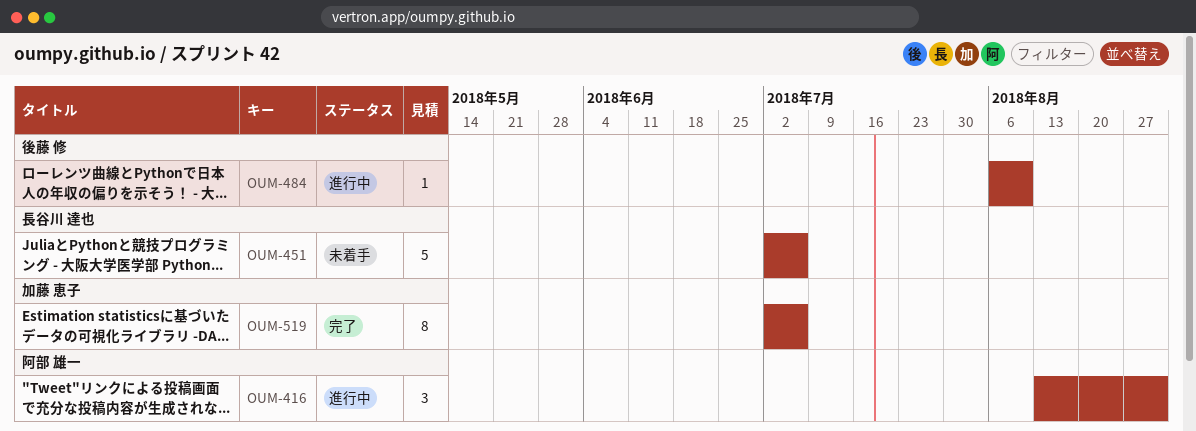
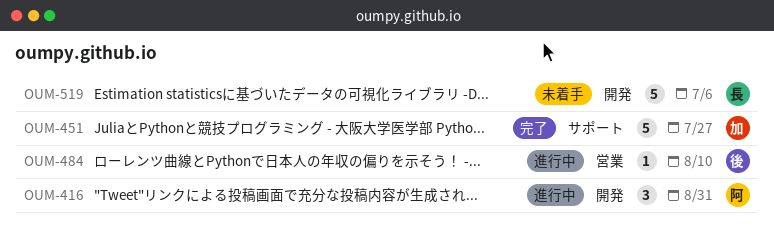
OUM-451, status: 未着手 -> 完了
OUM-451, owner: 長谷川 達也 -> 加藤 恵子
OUM-451, due: Jul 6 -> Jul 27
OUM-519, status: 完了 -> 未着手
OUM-519, owner: 加藤 恵子 -> 長谷川 達也
OUM-519, estimate: 8 -> 5

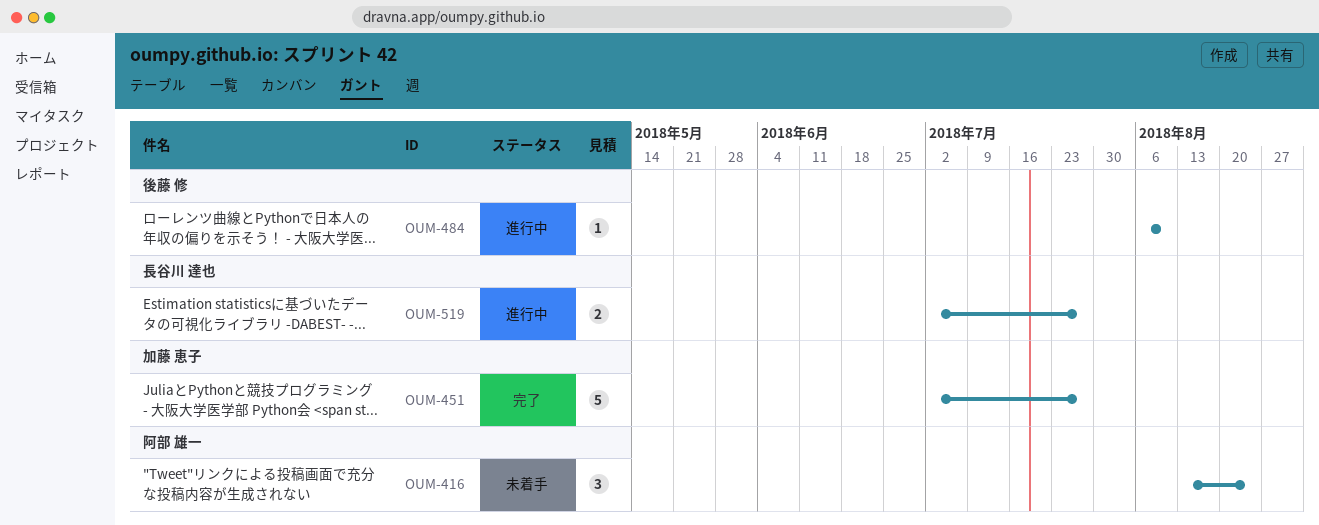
OUM-416, status: 進行中 -> 未着手
OUM-416, due: Aug 31 -> Aug 24
OUM-519, status: 未着手 -> 進行中
OUM-519, estimate: 5 -> 2
OUM-519, due: Jul 6 -> Jul 27

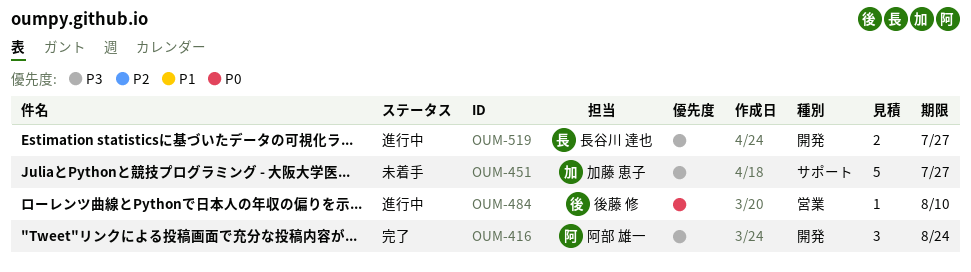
OUM-416, status: 未着手 -> 完了
OUM-451, status: 完了 -> 未着手

